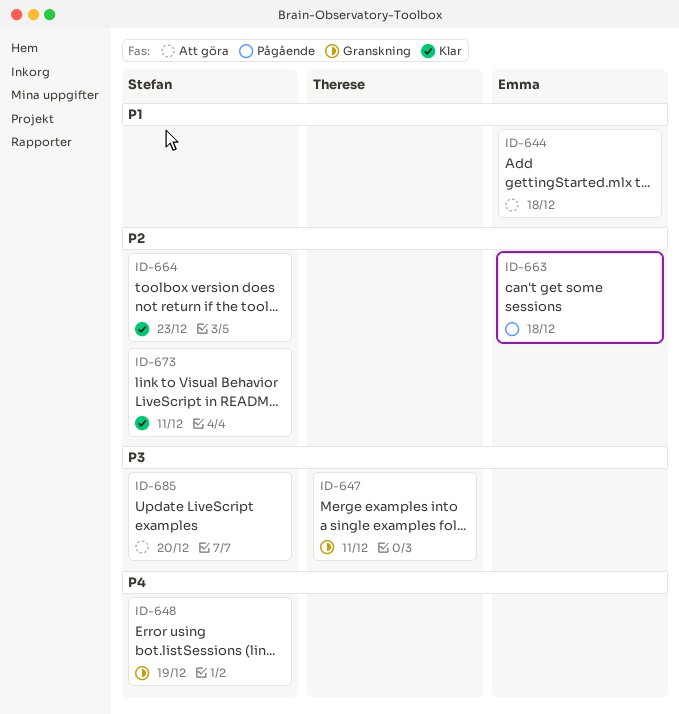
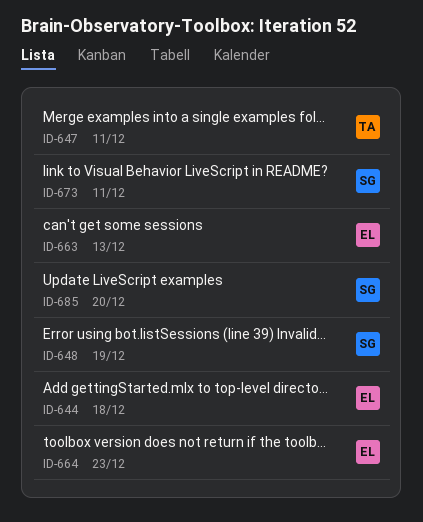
ID-663, due: Dec 18 -> Dec 13
ID-664, owner: Stefan -> Emma

